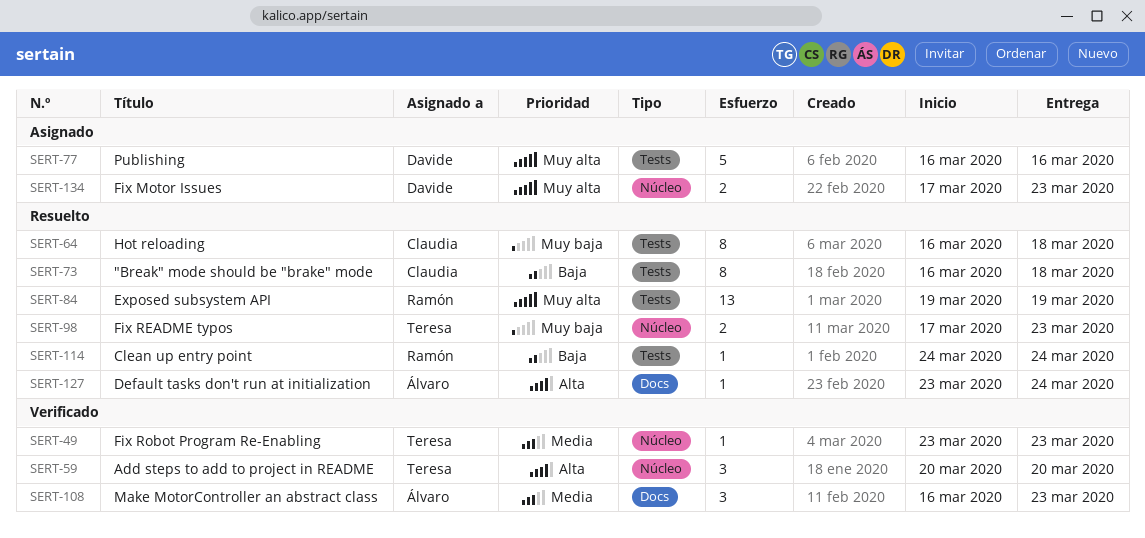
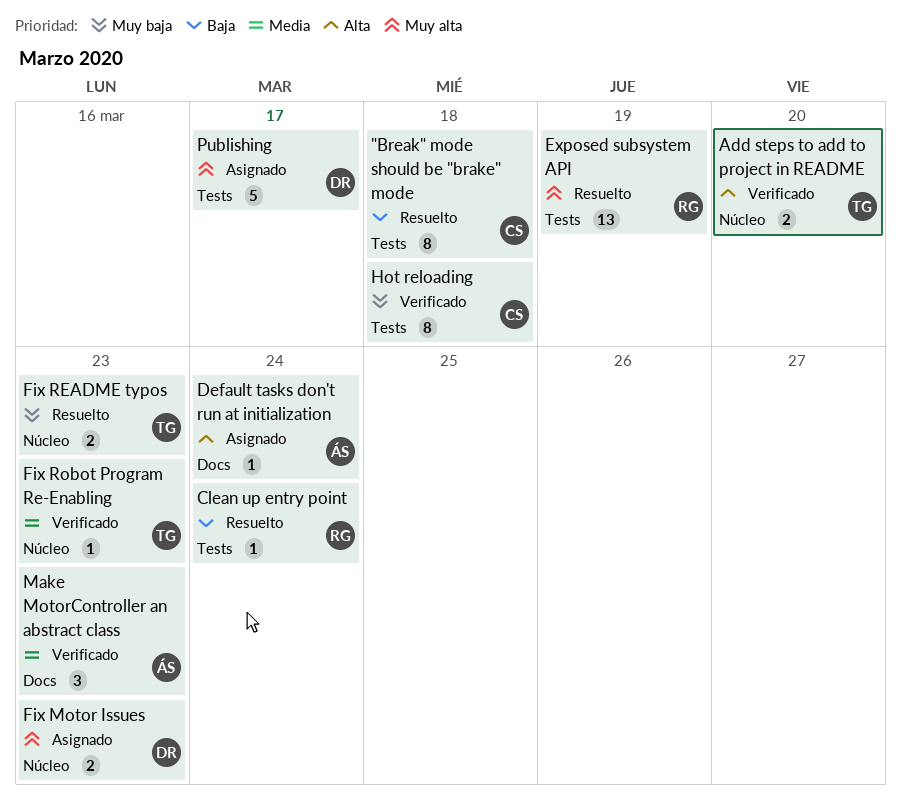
Add steps to add to project in README, estimate: 3 -> 2
Default tasks don't run at initialization, status: Resuelto -> Asignado
Hot reloading, status: Resuelto -> Verificado
Publishing, due: Mar 16 -> Mar 17

